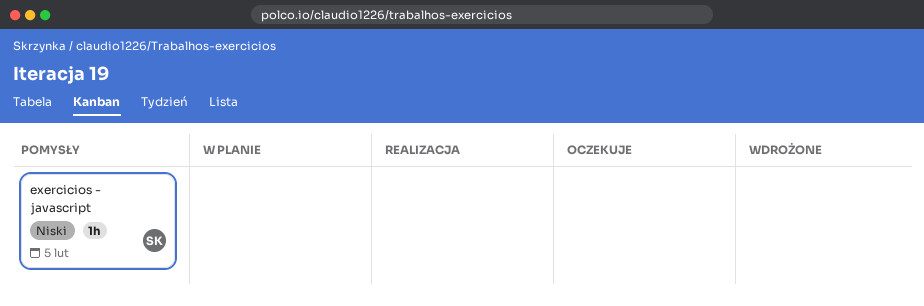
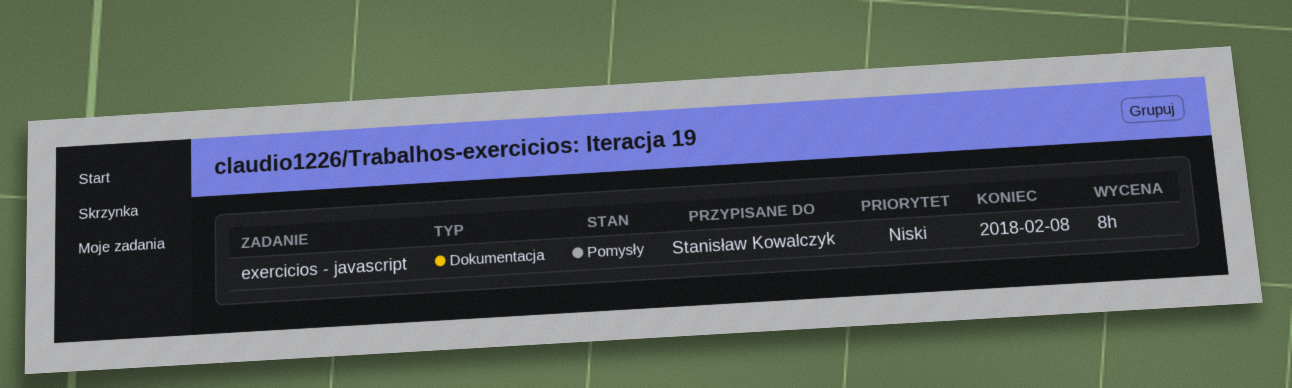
exercicios - javascript, estimate: 1h -> 8h
exercicios - javascript, due: Feb 5 -> Feb 8

